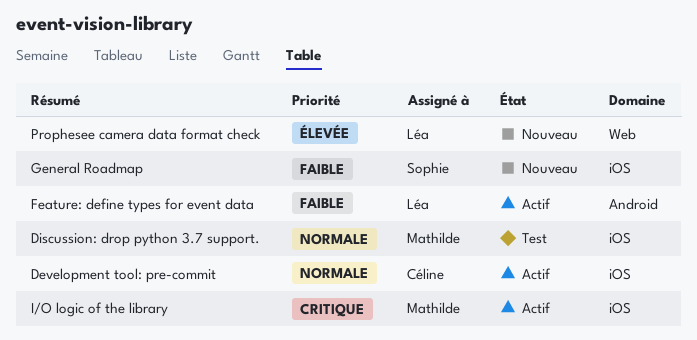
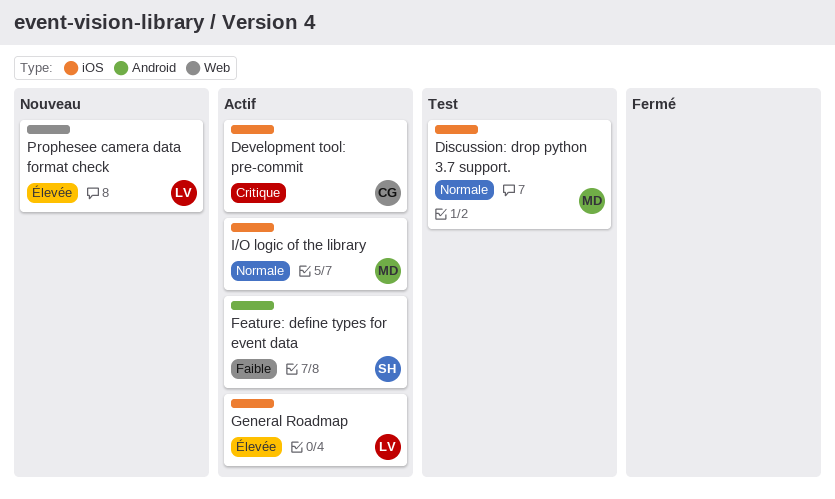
Development tool: pre-commit, priority: Normale -> Critique
Feature: define types for event data, owner: Léa -> Sophie
General Roadmap, status: Nouveau -> Actif
General Roadmap, owner: Sophie -> Léa
General Roadmap, priority: Faible -> Élevée
I/O logic of the library, priority: Critique -> Normale

